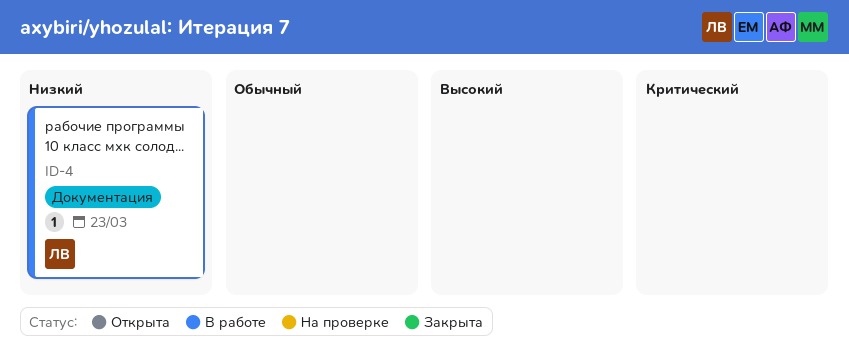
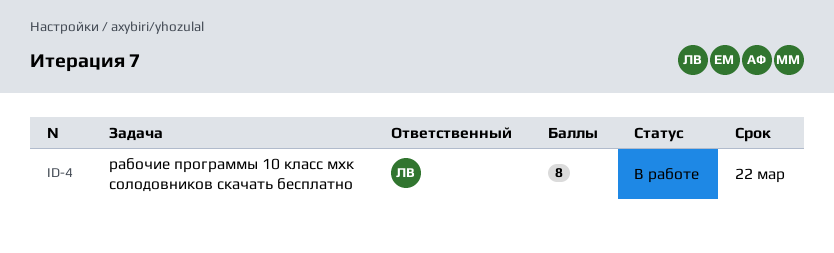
ID-4, estimate: 1 -> 8
ID-4, due: Mar 23 -> Mar 22

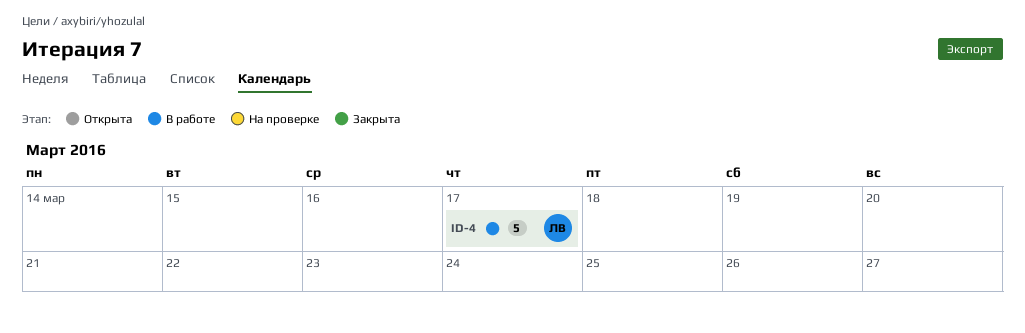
ID-4, estimate: 8 -> 5
ID-4, due: Mar 22 -> Mar 17

